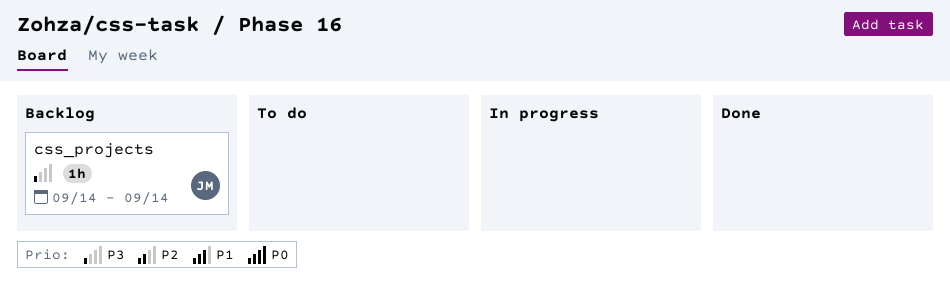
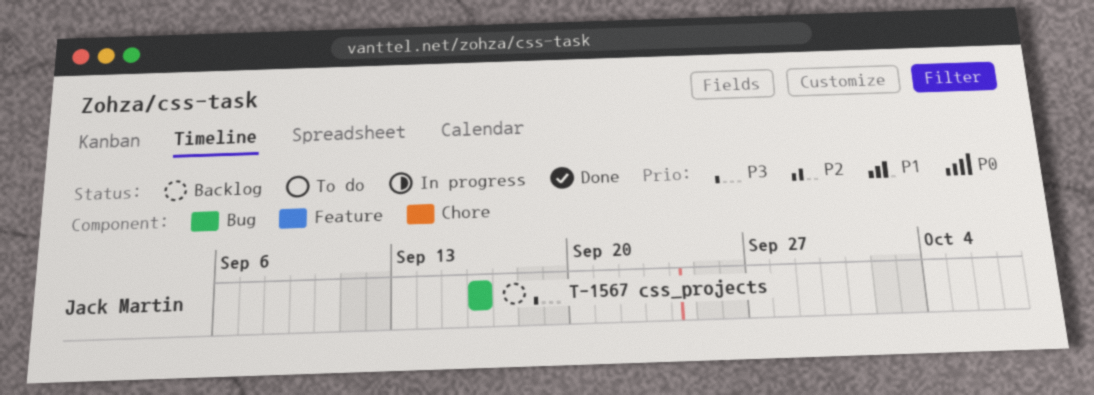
css_projects, start: Sep 14 -> Sep 16
css_projects, due: Sep 14 -> Sep 16

